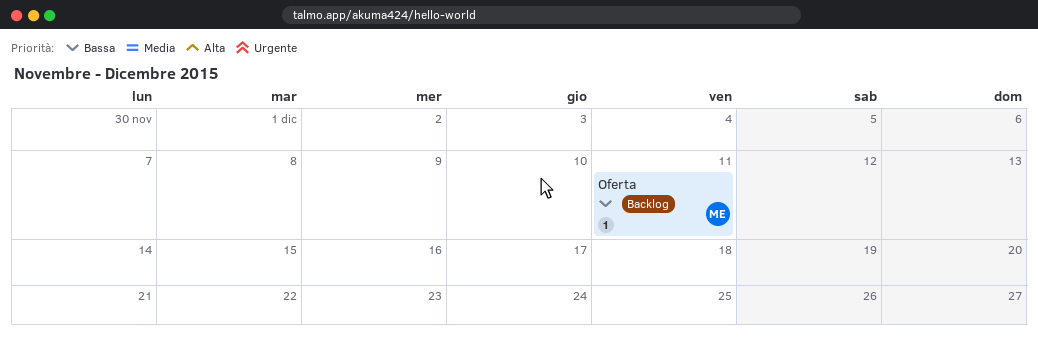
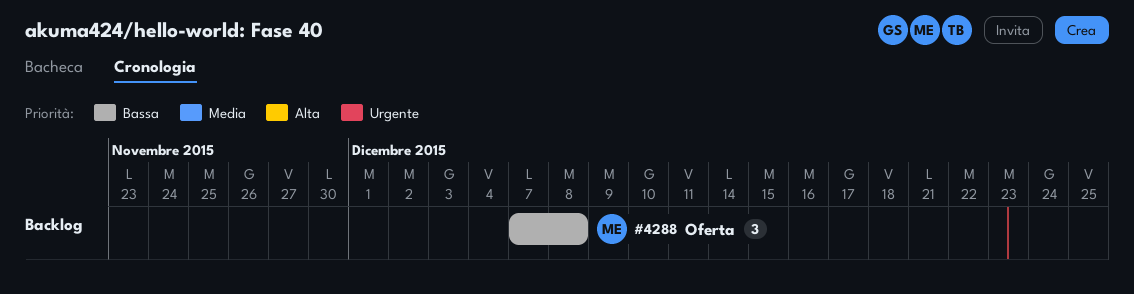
Oferta, estimate: 1 -> 3
Oferta, due: Dec 11 -> Dec 8

